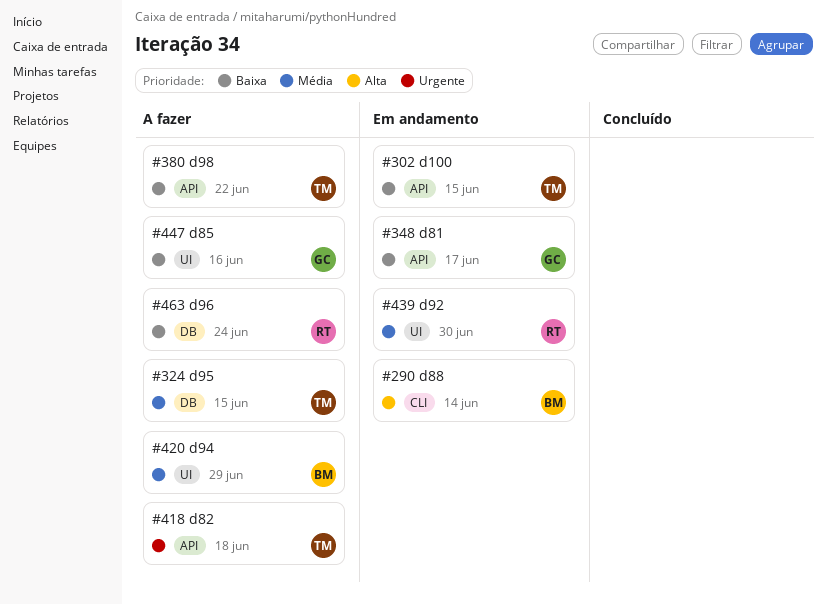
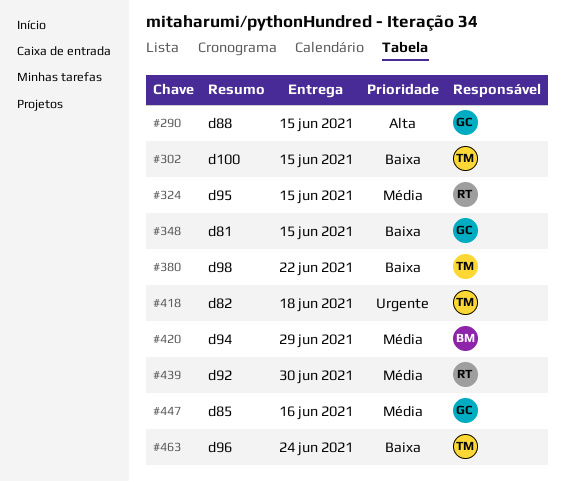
#290, owner: BM -> GC
#290, due: Jun 14 -> Jun 15
#324, owner: TM -> RT
#348, due: Jun 17 -> Jun 15
#447, priority: Baixa -> Média
#463, owner: RT -> TM

